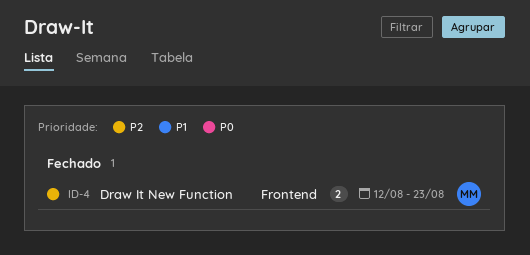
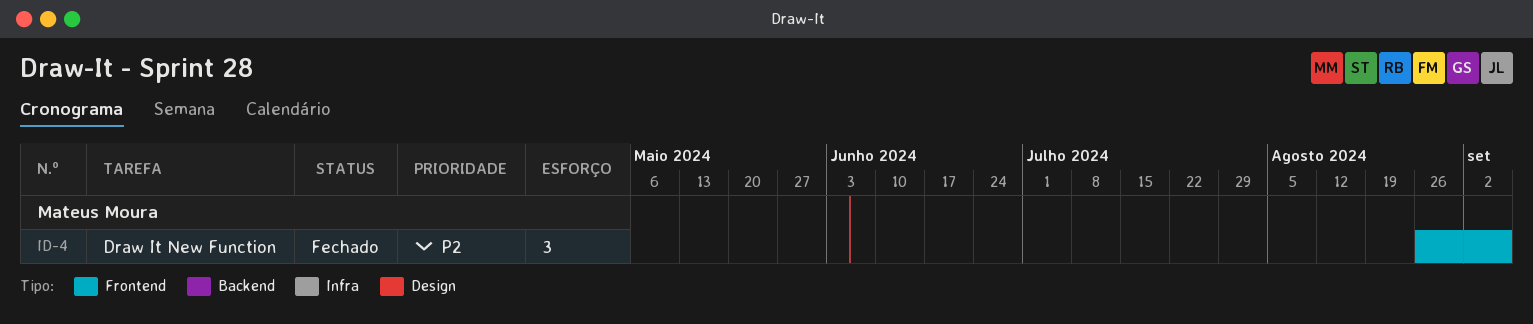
ID-4, estimate: 2 -> 3
ID-4, start: Aug 12 -> Aug 26
ID-4, due: Aug 23 -> Sep 6

